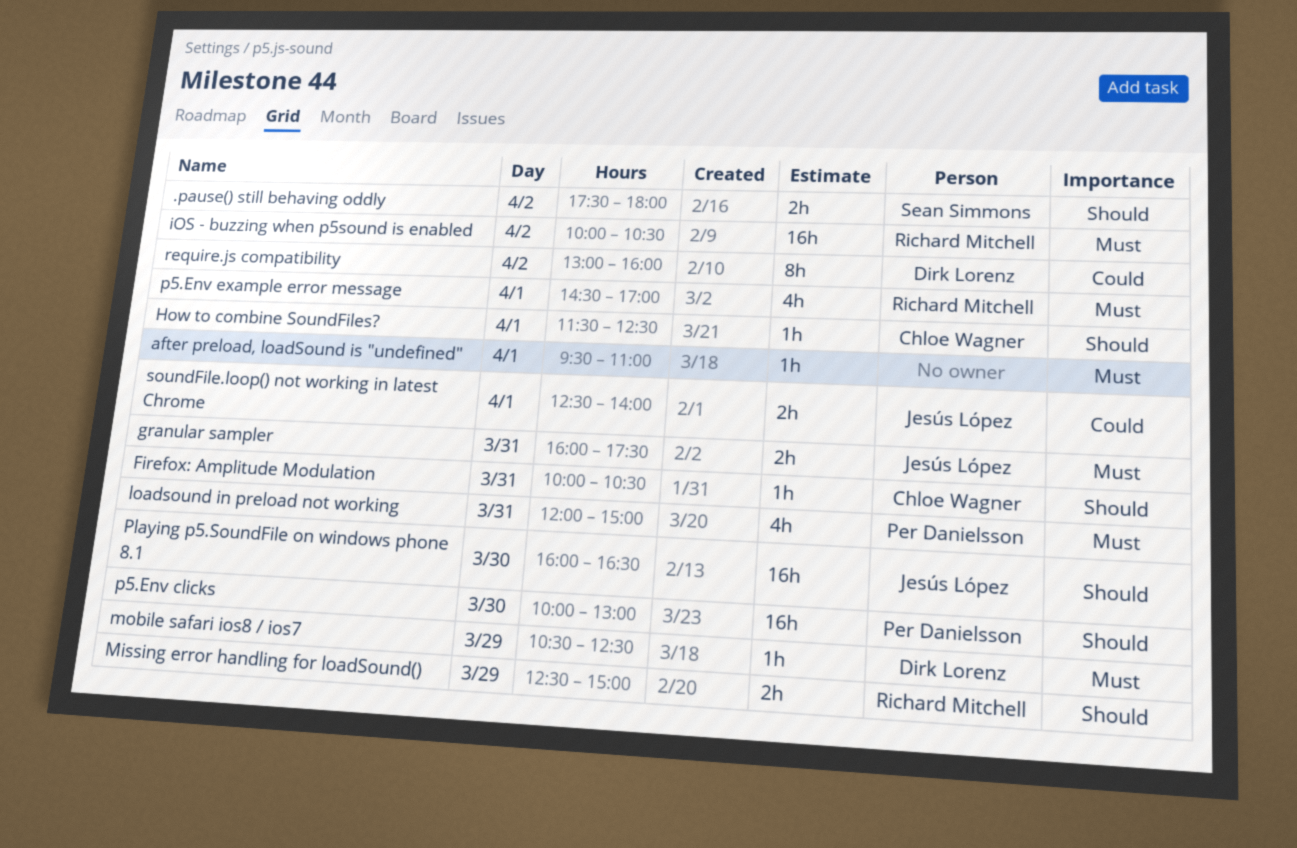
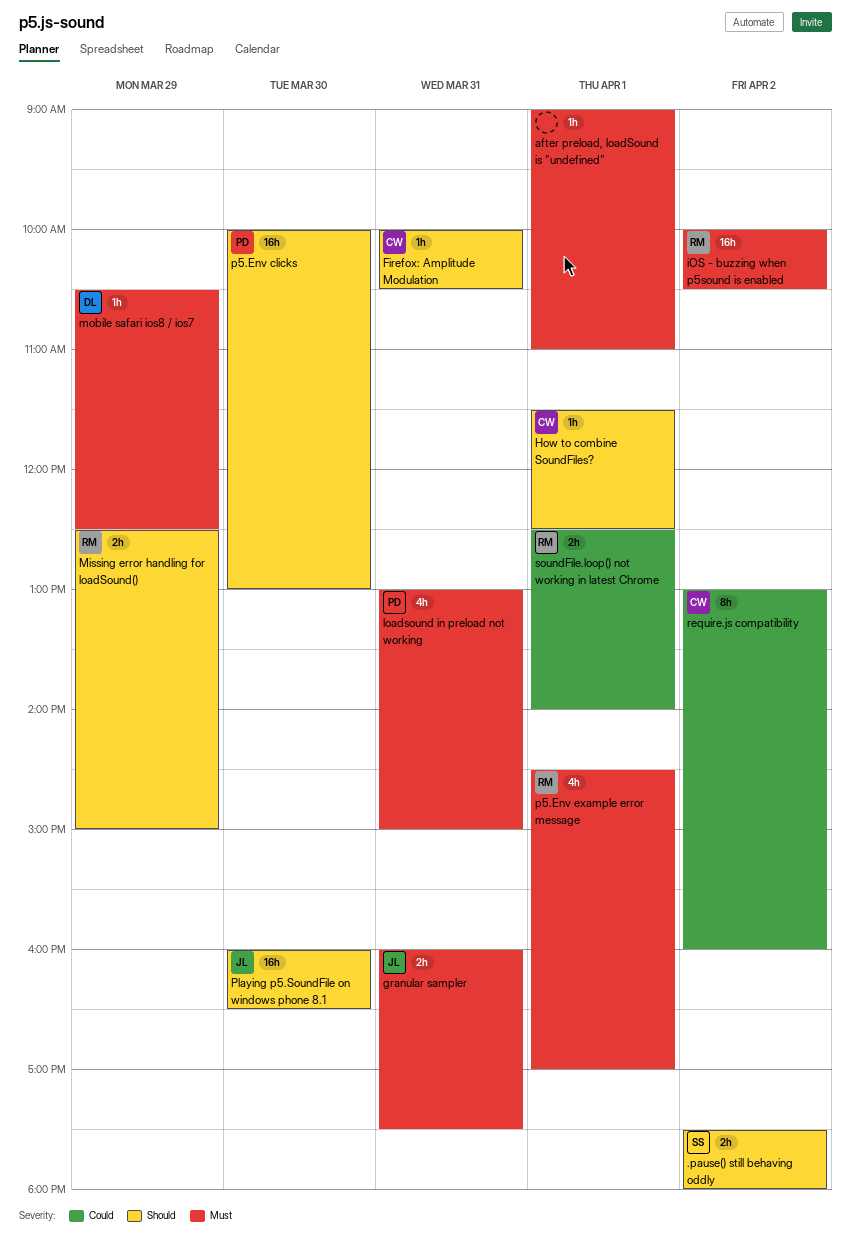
after preload, loadSound is "undefined", begins: 09:30 -> 09:00
loadsound in preload not working, begins: 12:00 -> 13:00
require.js compatibility, owner: Dirk Lorenz -> Chloe Wagner
soundFile.loop() not working in latest Chrome, owner: Jesús López -> Richard Mitchell

